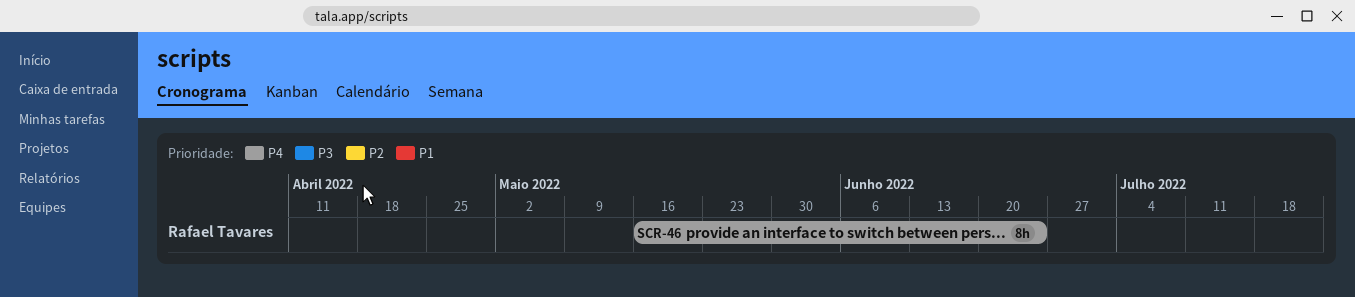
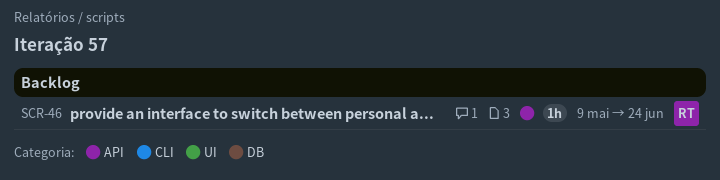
SCR-46, estimate: 8h -> 1h
SCR-46, start: May 16 -> May 9

